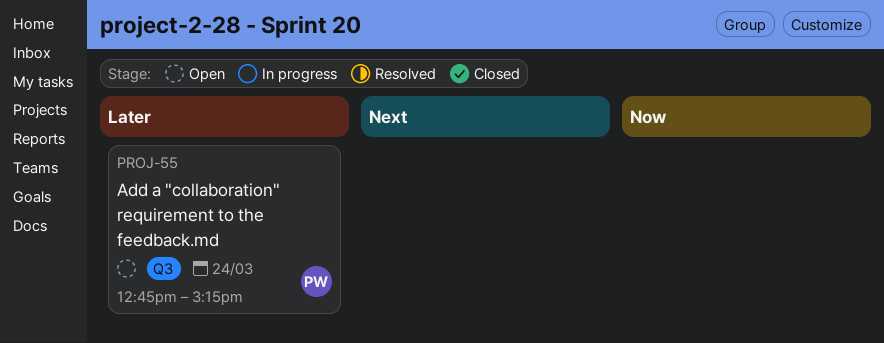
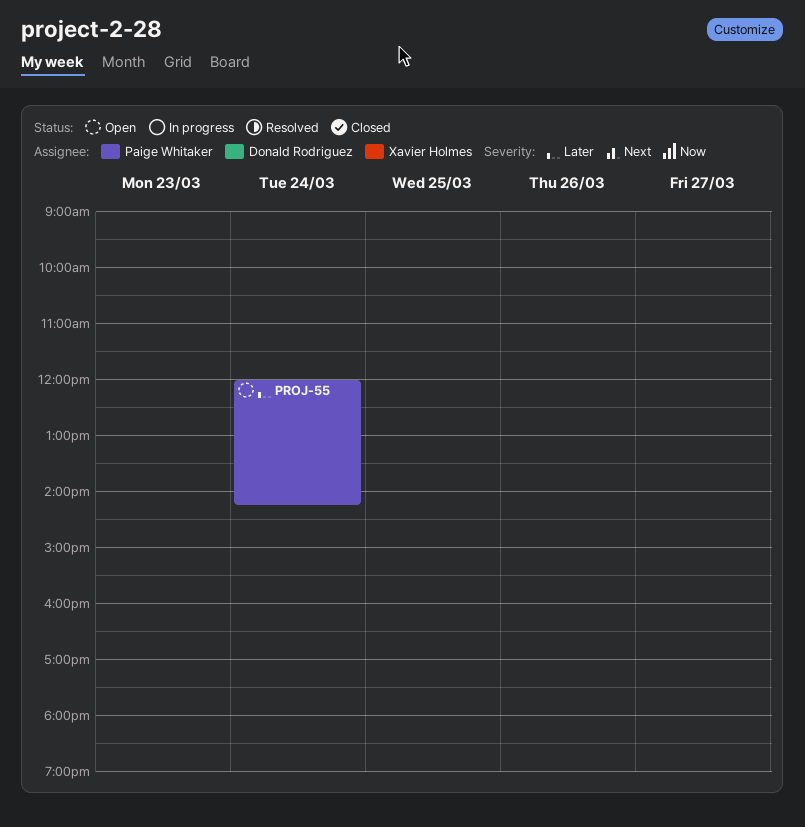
PROJ-55, begins: 12:45 -> 12:00
PROJ-55, ends: 15:15 -> 14:15

